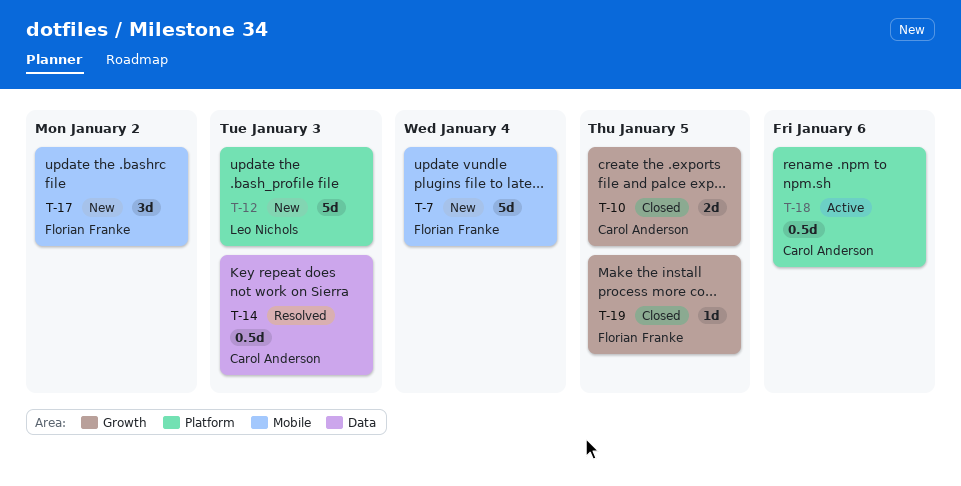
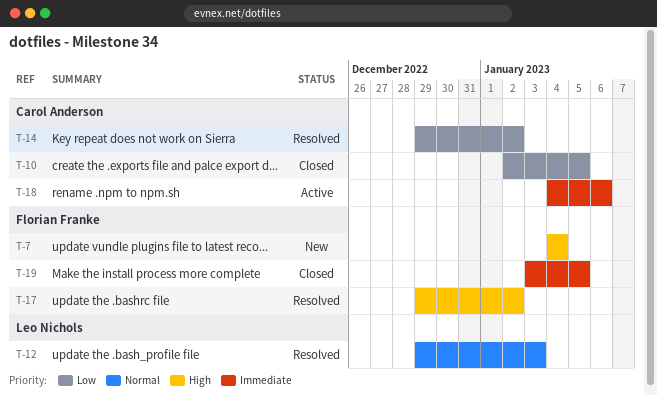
T-12, status: New -> Resolved
T-14, due: Jan 3 -> Jan 2
T-17, status: New -> Resolved

